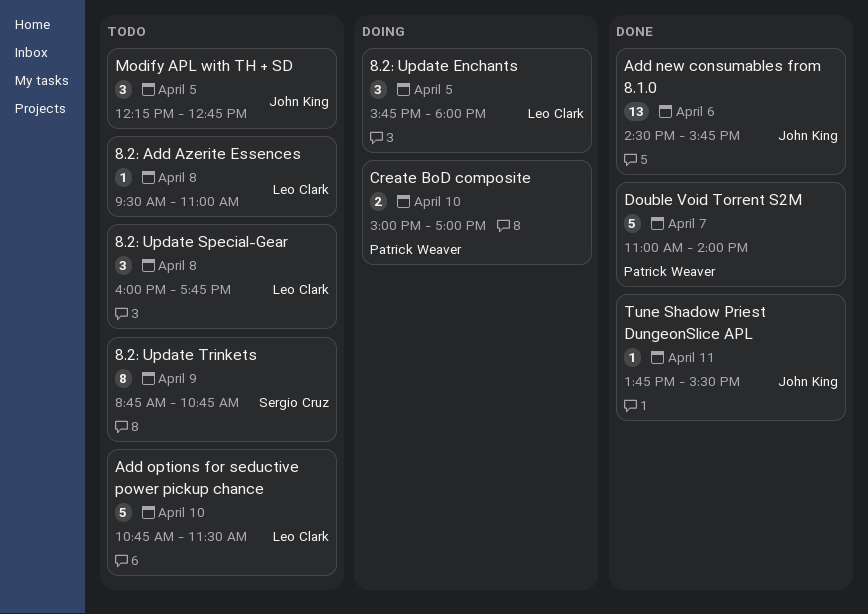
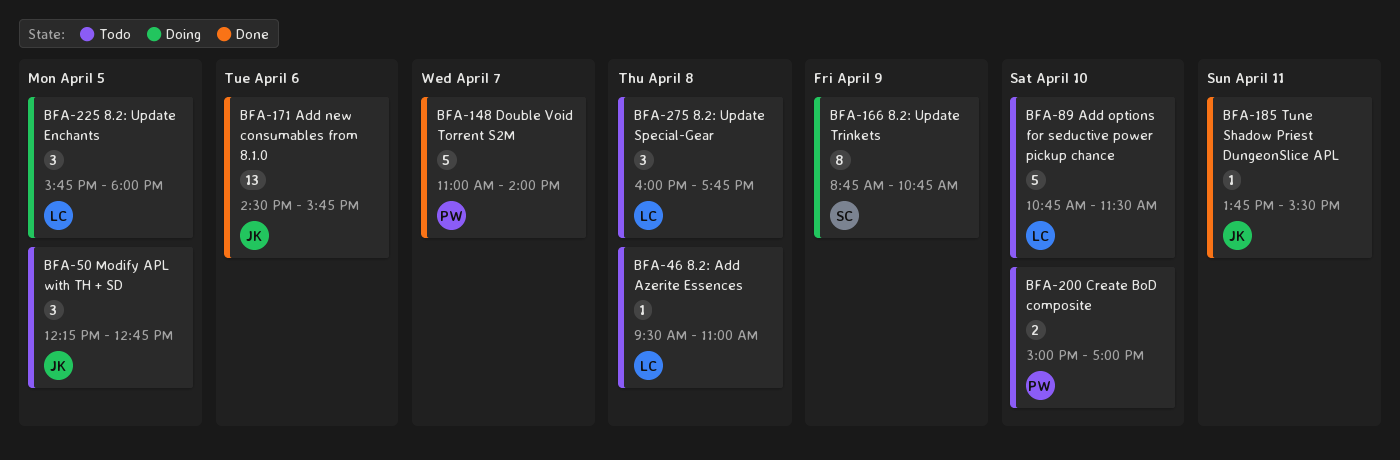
8.2: Update Trinkets, status: Todo -> Doing
Create BoD composite, status: Doing -> Todo

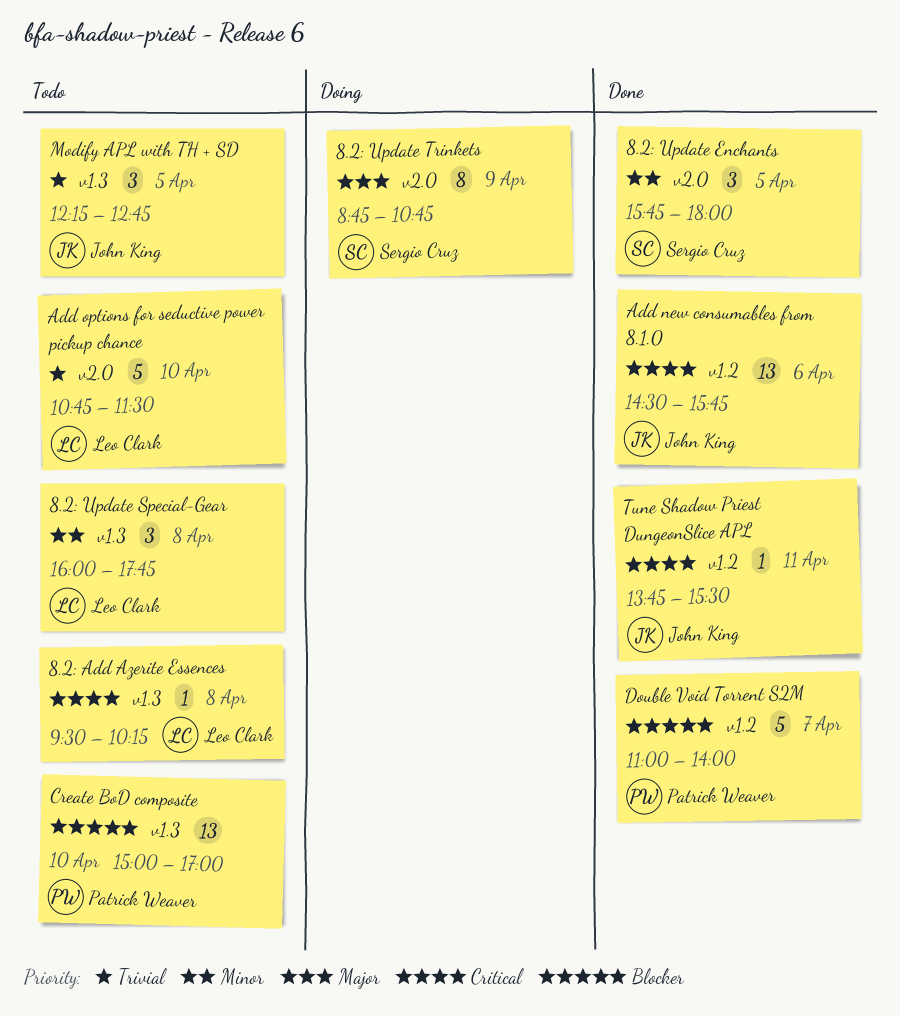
8.2: Add Azerite Essences, ends: 11:00 -> 10:15
8.2: Update Enchants, status: Doing -> Done
8.2: Update Enchants, owner: Leo Clark -> Sergio Cruz
Create BoD composite, estimate: 2 -> 13

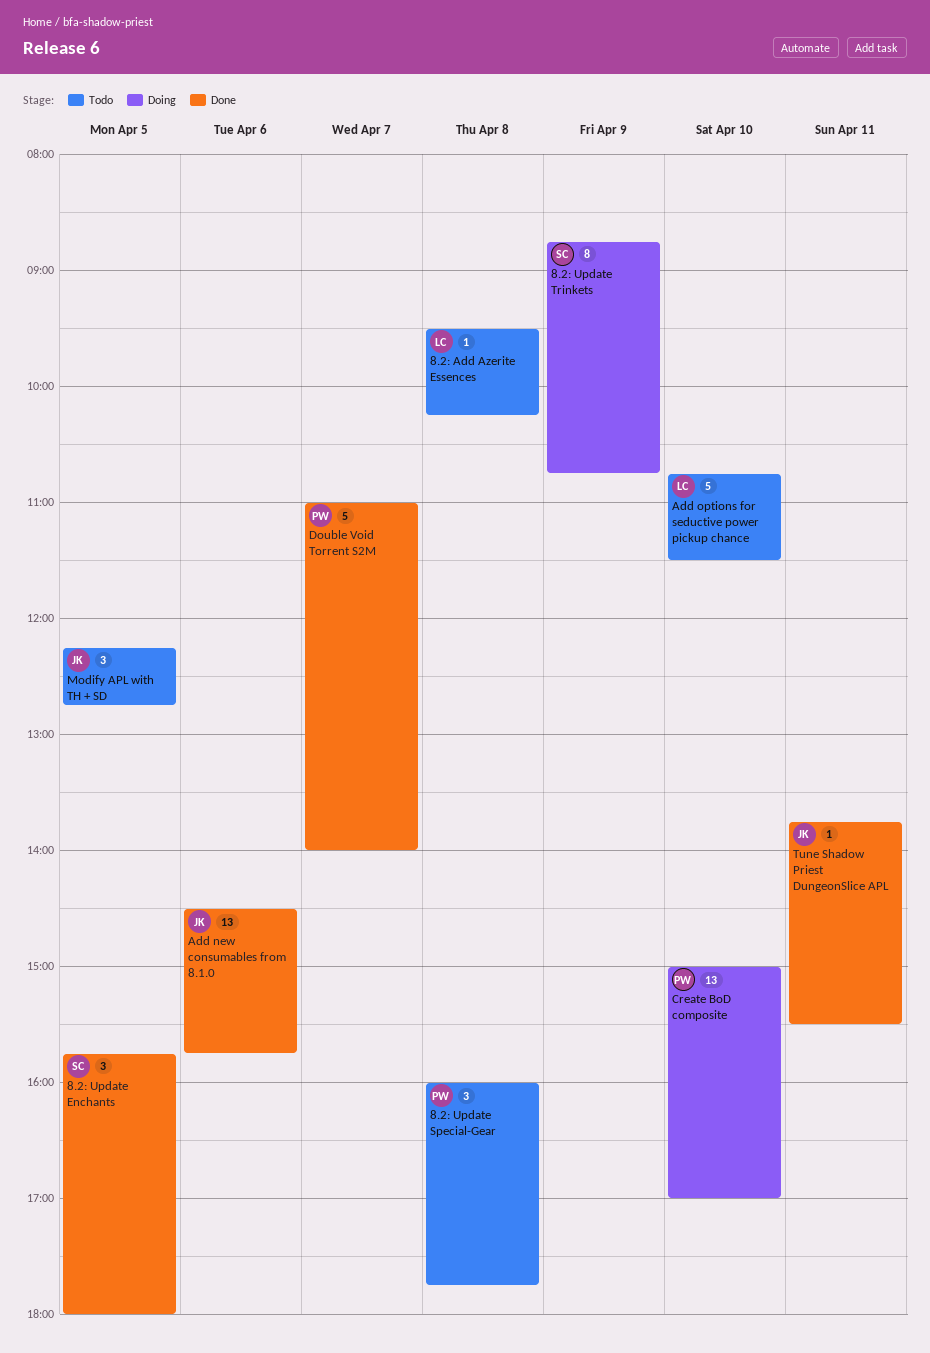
8.2: Update Special-Gear, owner: Leo Clark -> Patrick Weaver
Create BoD composite, status: Todo -> Doing

